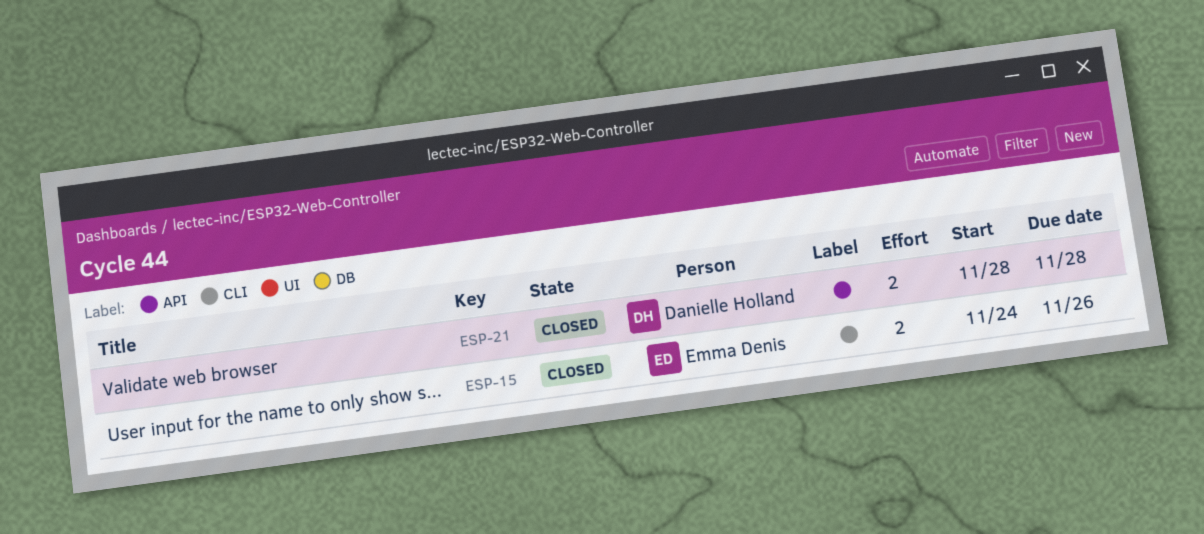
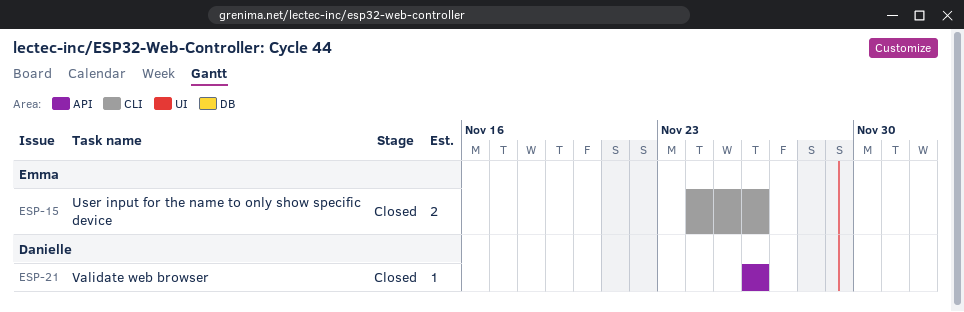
ESP-21, estimate: 2 -> 1
ESP-21, start: Nov 28 -> Nov 26
ESP-21, due: Nov 28 -> Nov 26

